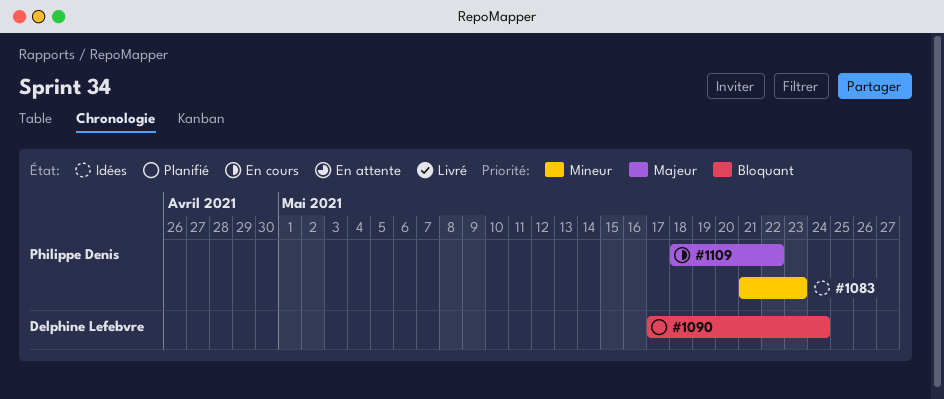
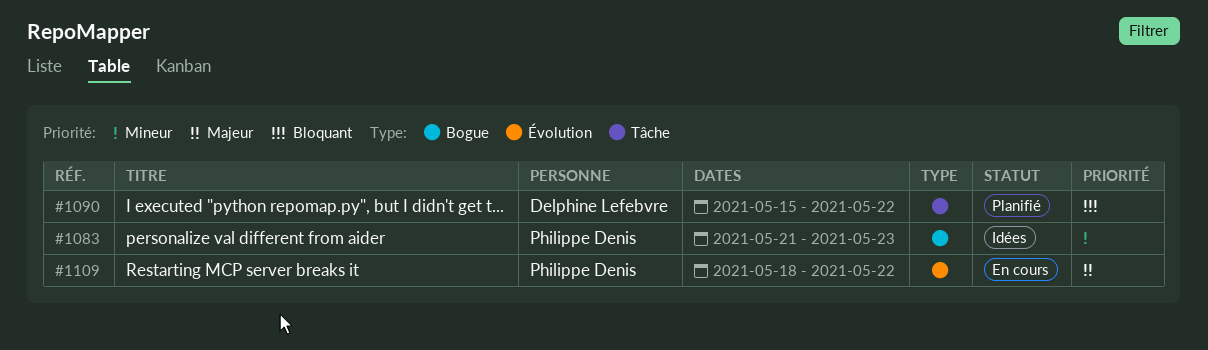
#1090, start: May 17 -> May 15
#1090, due: May 24 -> May 22

